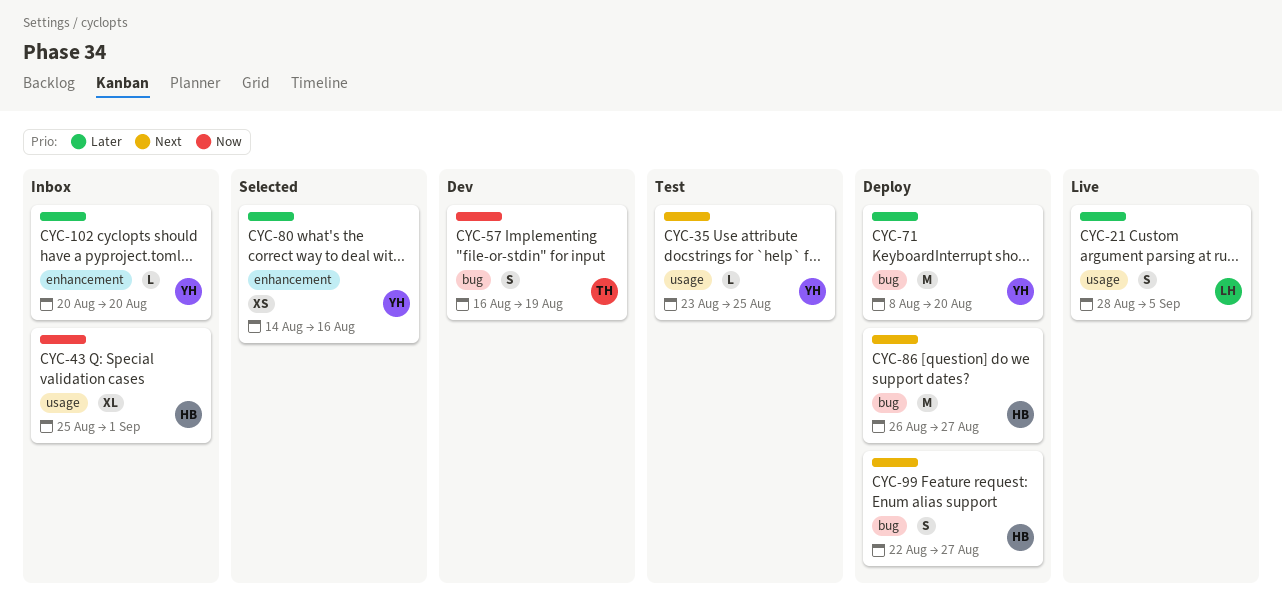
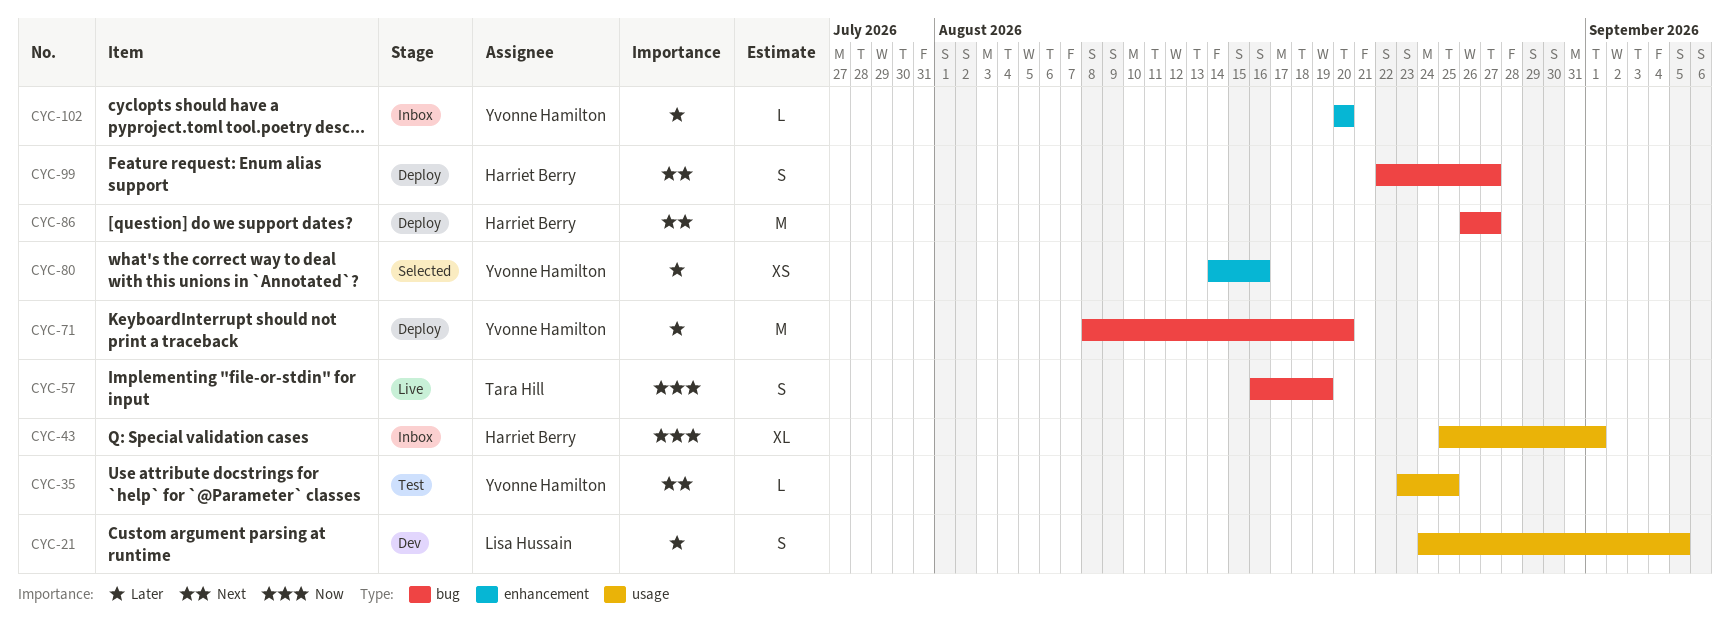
CYC-21, status: Live -> Dev
CYC-21, start: Aug 28 -> Aug 24
CYC-57, status: Dev -> Live

